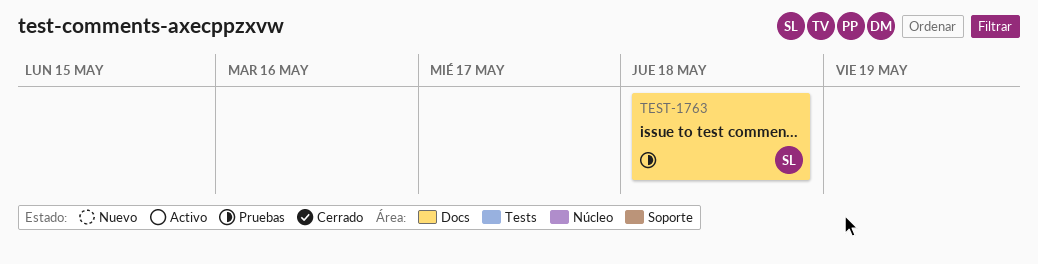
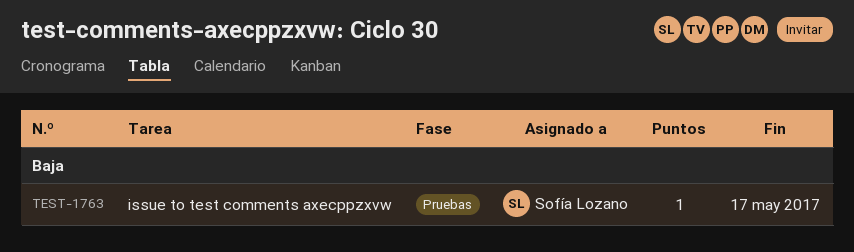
TEST-1763, due: May 18 -> May 17

